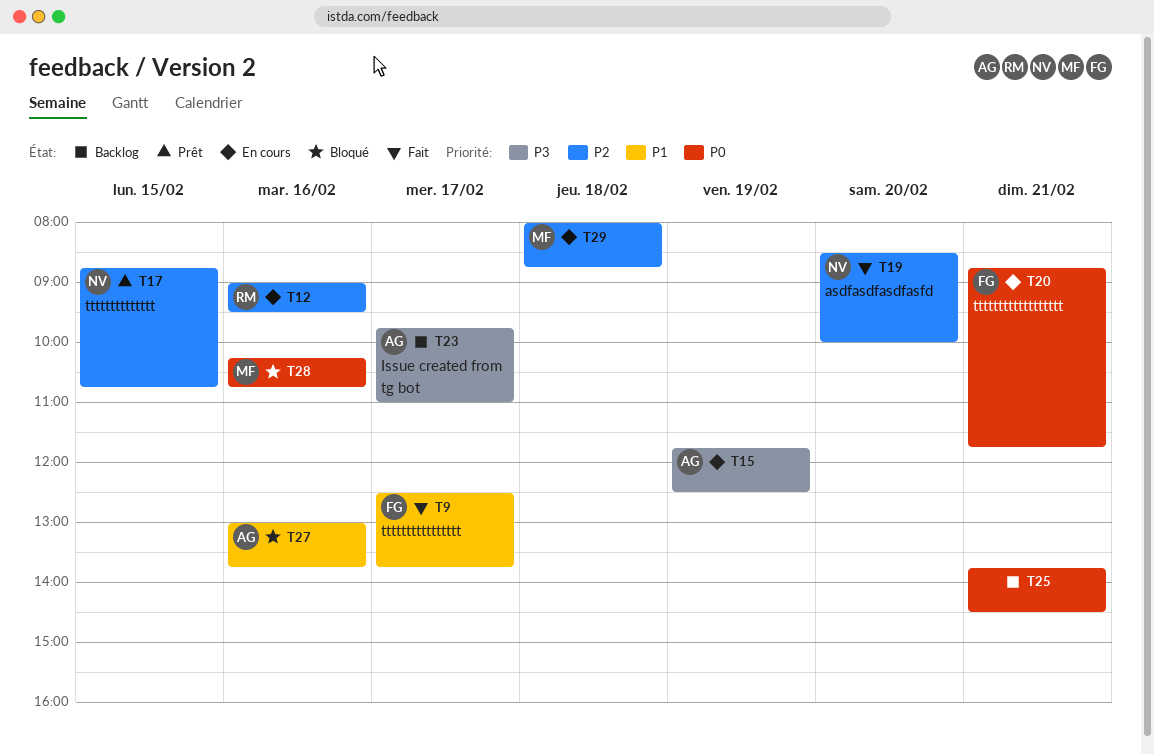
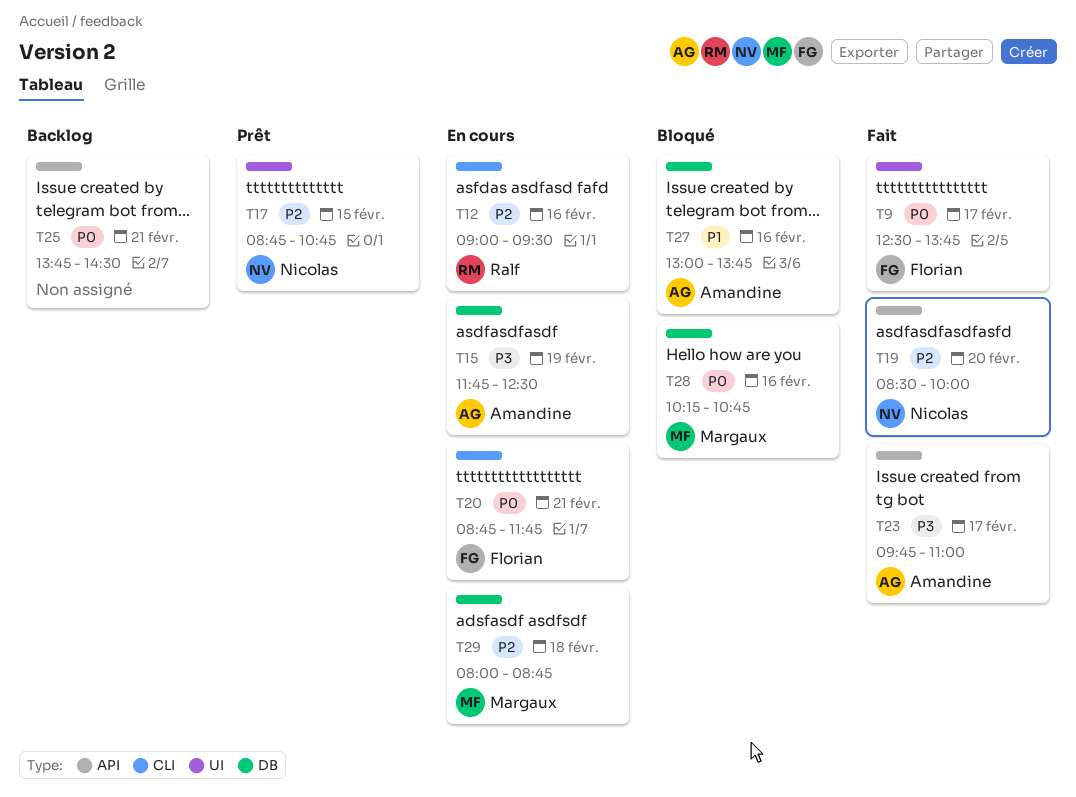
T9, priority: P1 -> P0
T23, status: Backlog -> Fait

